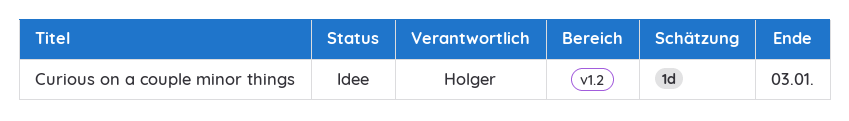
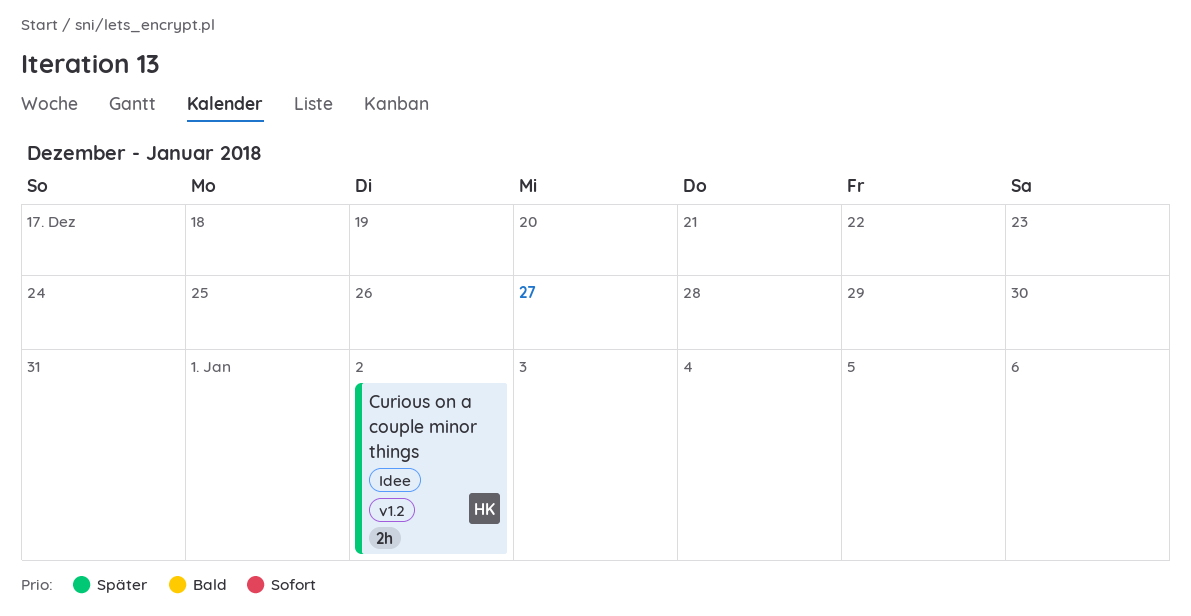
Curious on a couple minor things, estimate: 1d -> 2h
Curious on a couple minor things, due: Jan 3 -> Jan 2

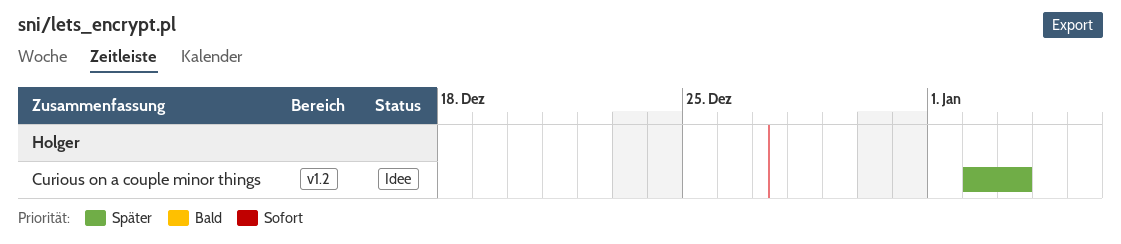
Curious on a couple minor things, due: Jan 2 -> Jan 3

